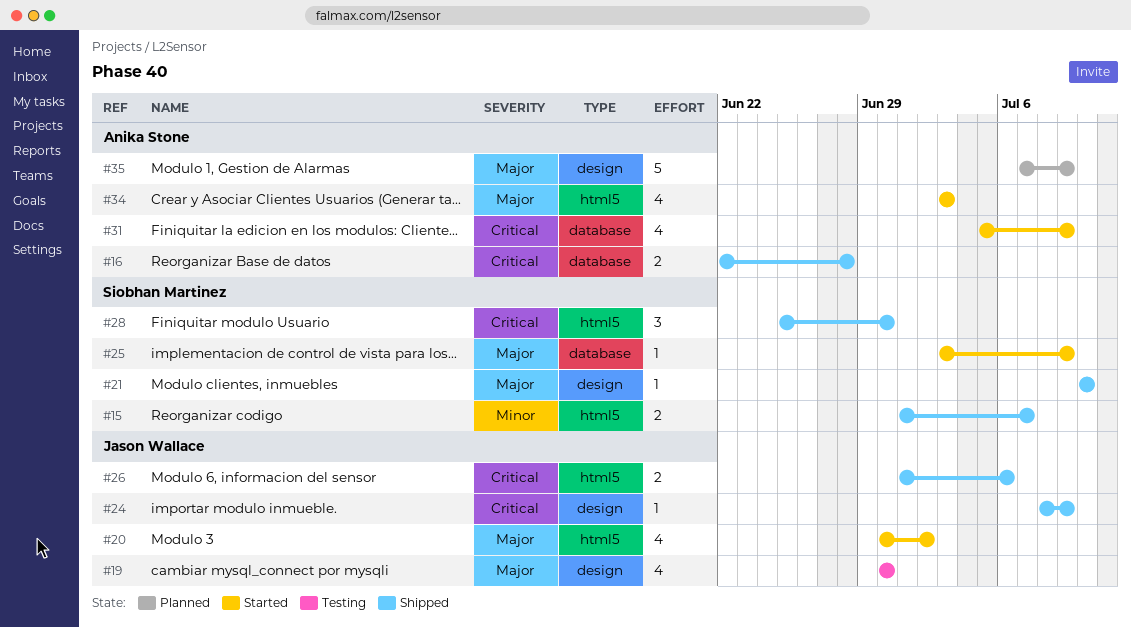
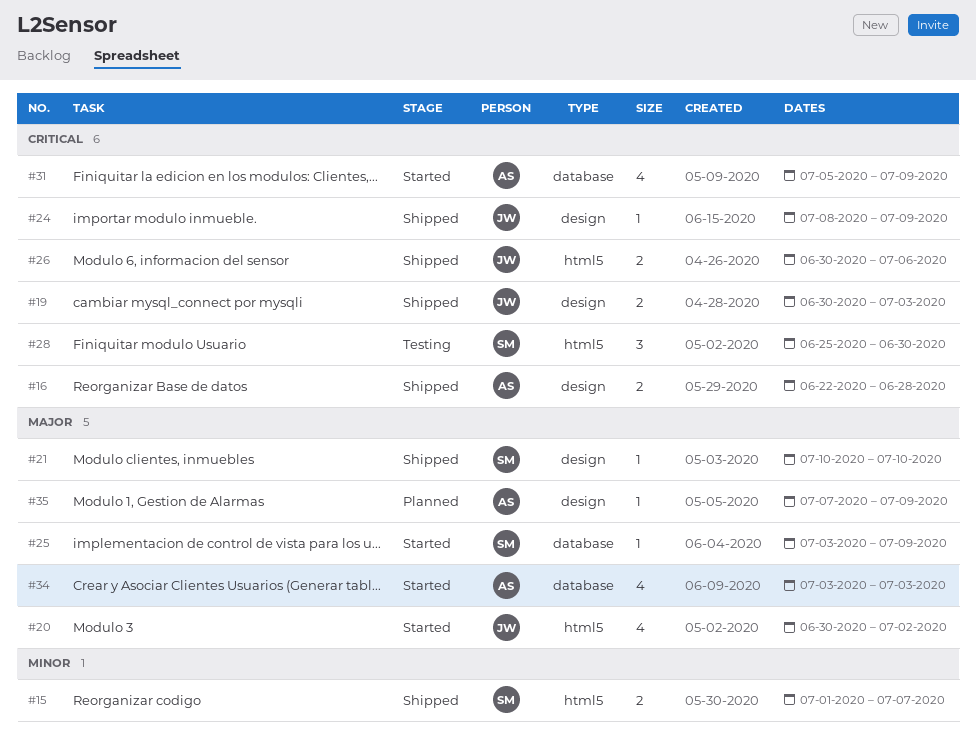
#16, label: database -> design
#19, status: Testing -> Shipped
#19, priority: Major -> Critical
#19, estimate: 4 -> 2
#19, due: Jun 30 -> Jul 3
#26, start: Jul 1 -> Jun 30
#28, status: Shipped -> Testing
#34, label: html5 -> database
#35, estimate: 5 -> 1

